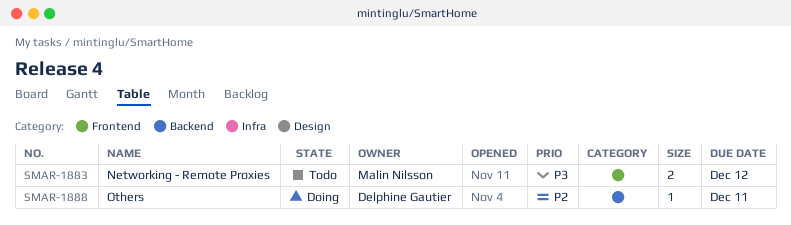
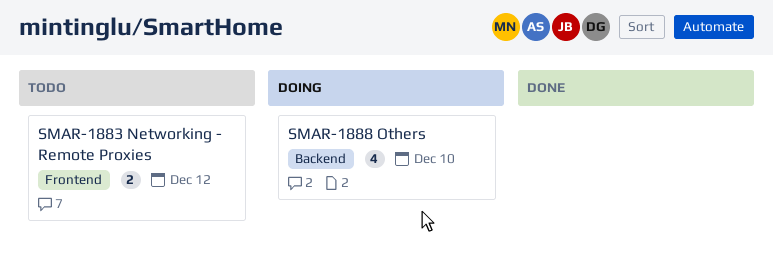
SMAR-1888, estimate: 1 -> 4
SMAR-1888, due: Dec 11 -> Dec 10

